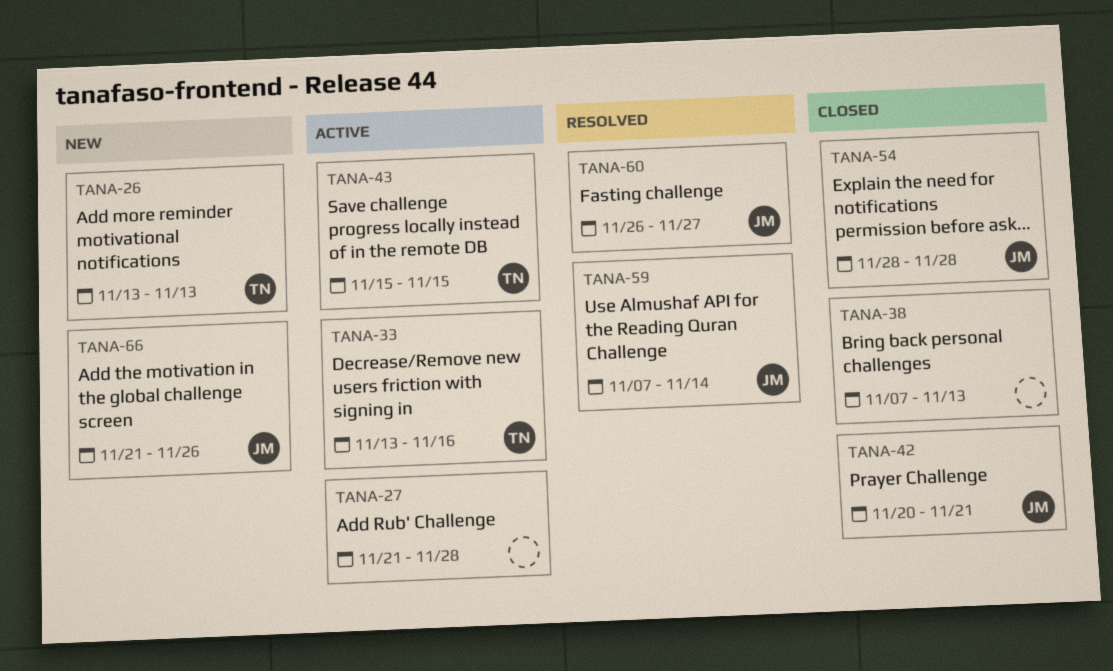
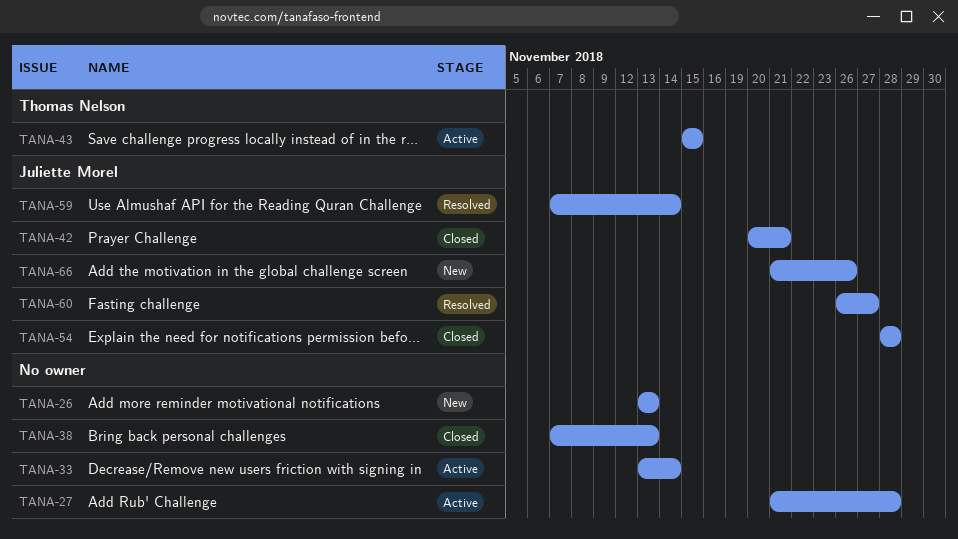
TANA-26, owner: Thomas Nelson -> none
TANA-33, owner: Thomas Nelson -> none
TANA-33, due: Nov 16 -> Nov 14

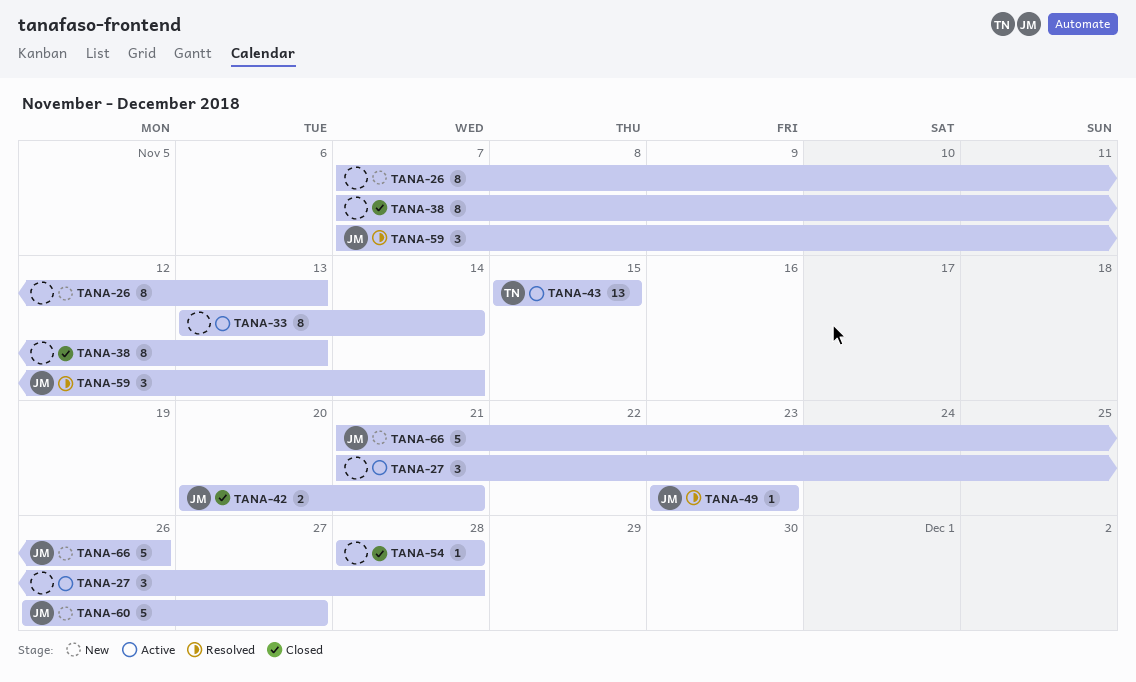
TANA-26, start: Nov 13 -> Nov 7
TANA-49: none -> present
TANA-54, owner: Juliette Morel -> none
TANA-60, status: Resolved -> New

